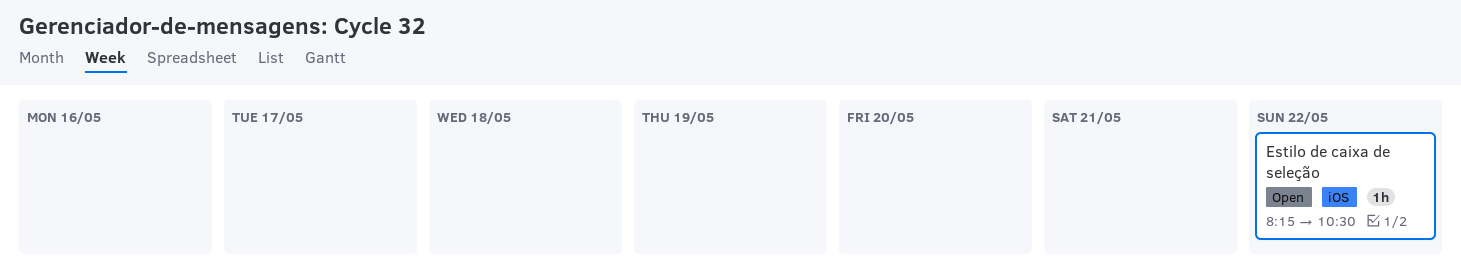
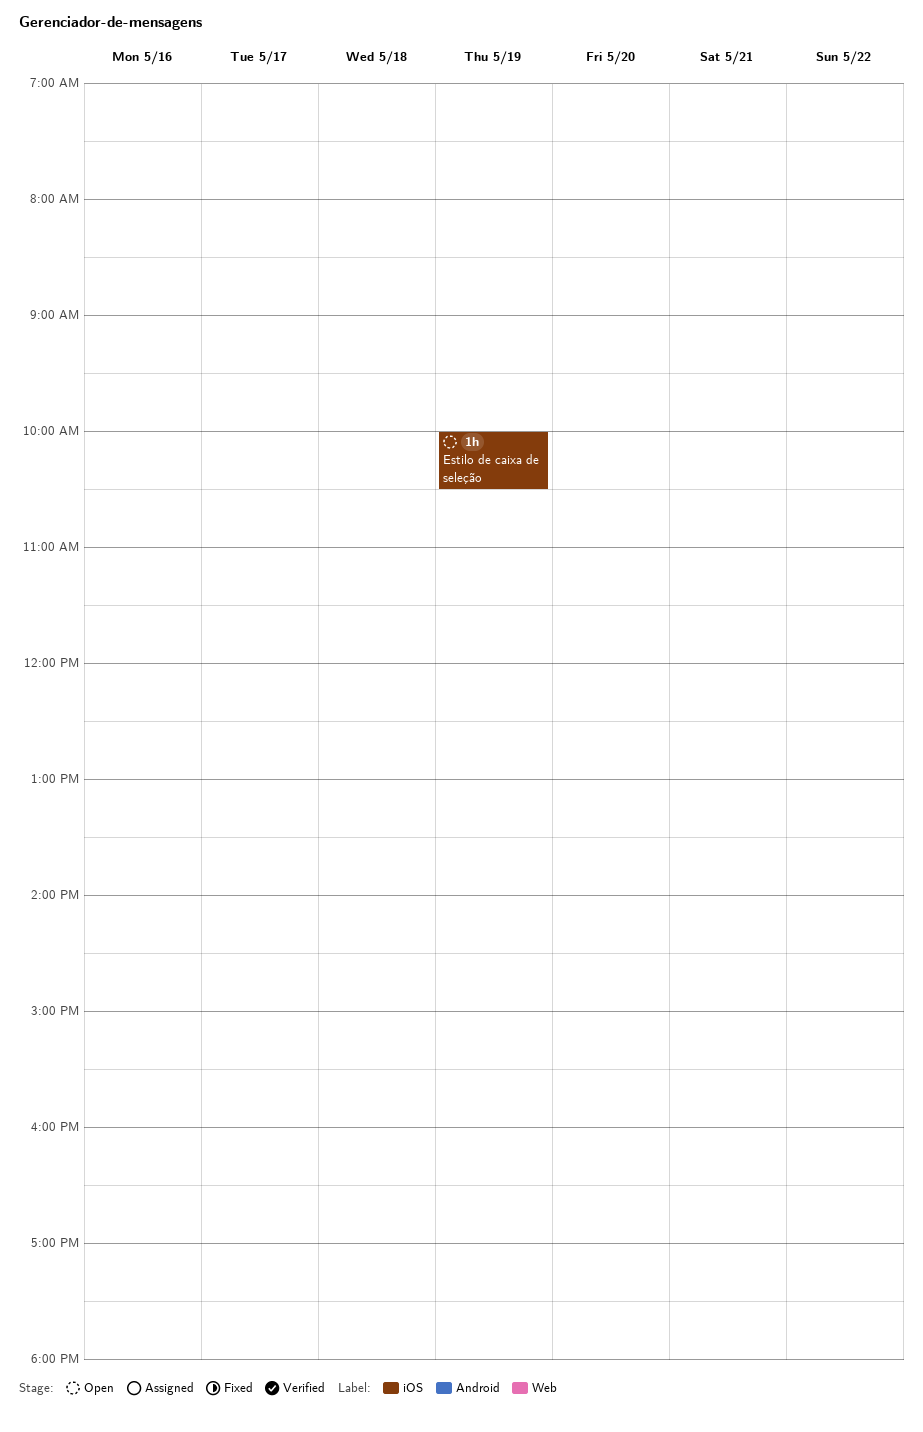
Estilo de caixa de seleção, day: May 22 -> May 19
Estilo de caixa de seleção, begins: 08:15 -> 10:00

